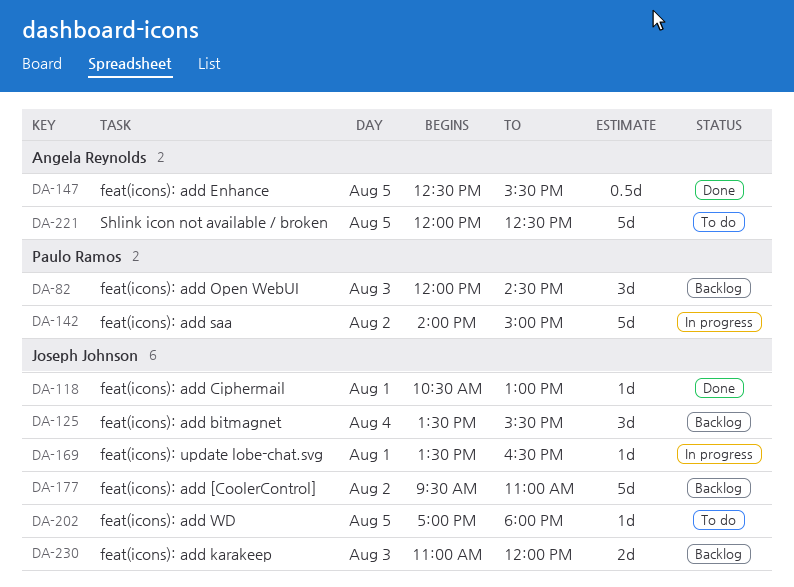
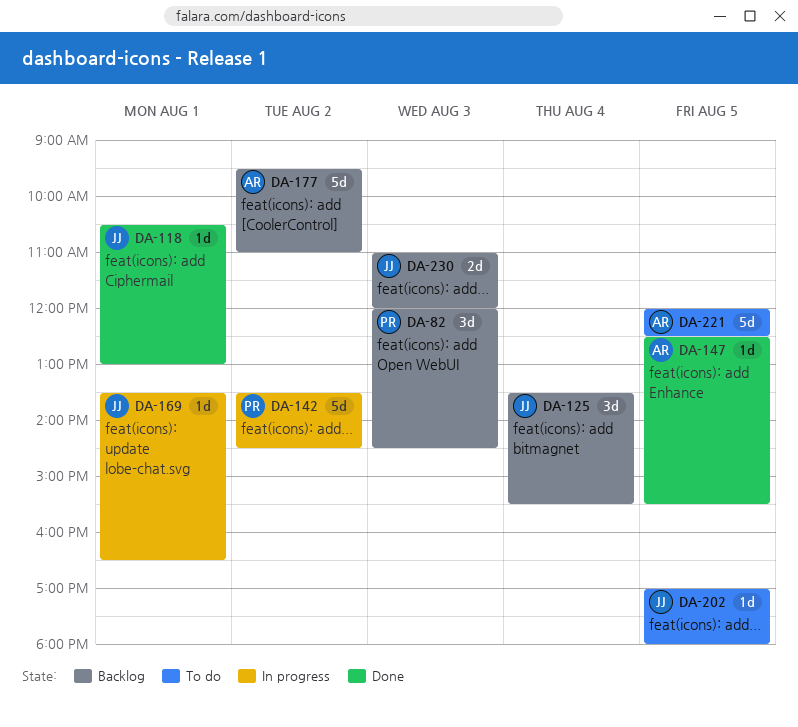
DA-142, begins: 14:00 -> 13:30
DA-142, ends: 15:00 -> 14:30
DA-147, estimate: 0.5d -> 1d
DA-177, owner: Joseph Johnson -> Angela Reynolds

